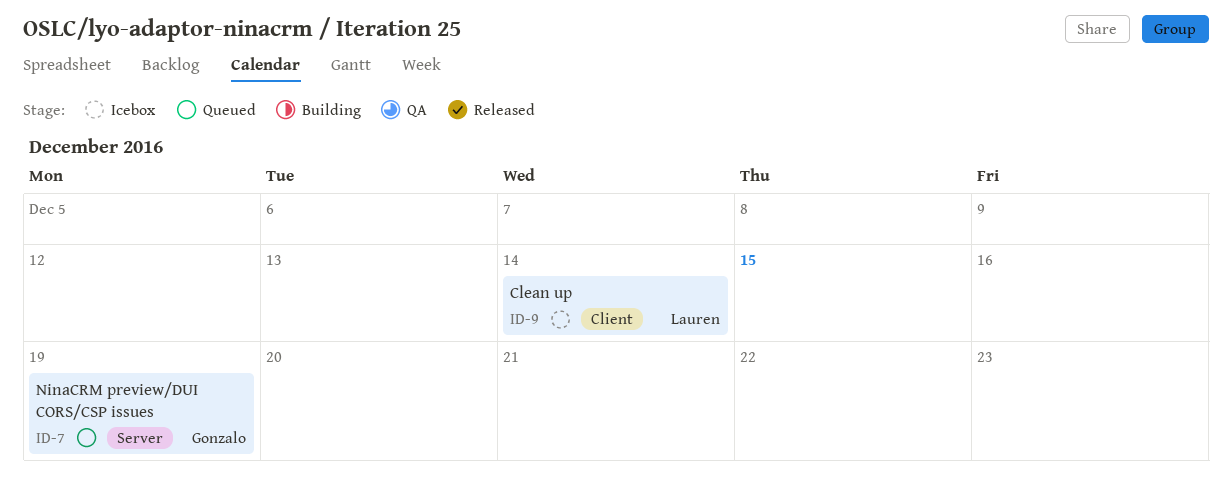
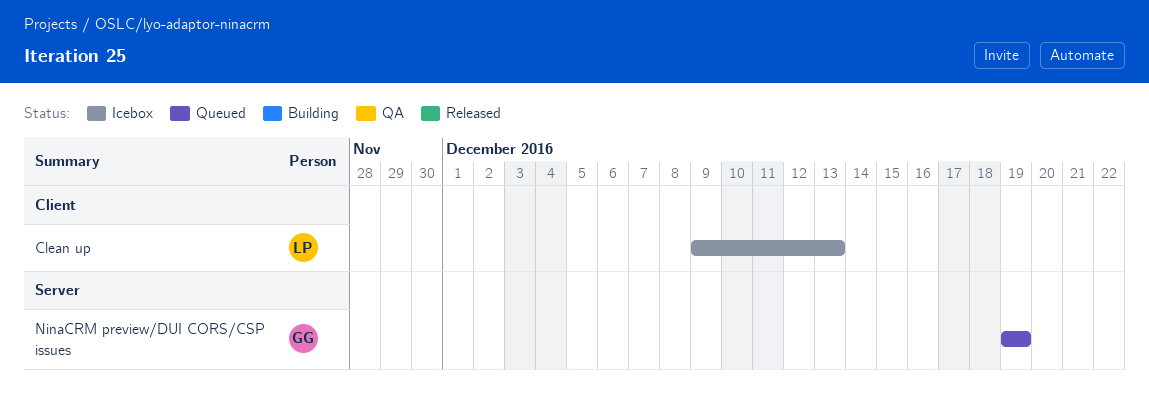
Clean up, due: Dec 14 -> Dec 13

